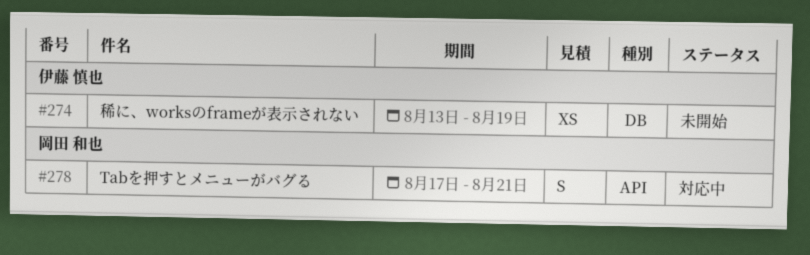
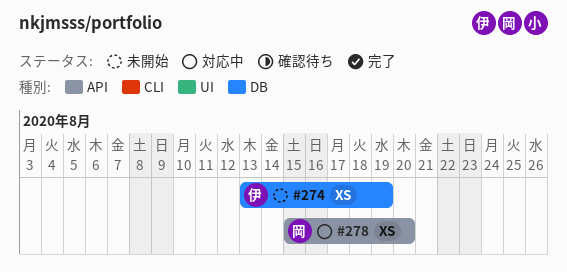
#278, estimate: S -> XS
#278, start: Aug 17 -> Aug 15
#278, due: Aug 21 -> Aug 20

